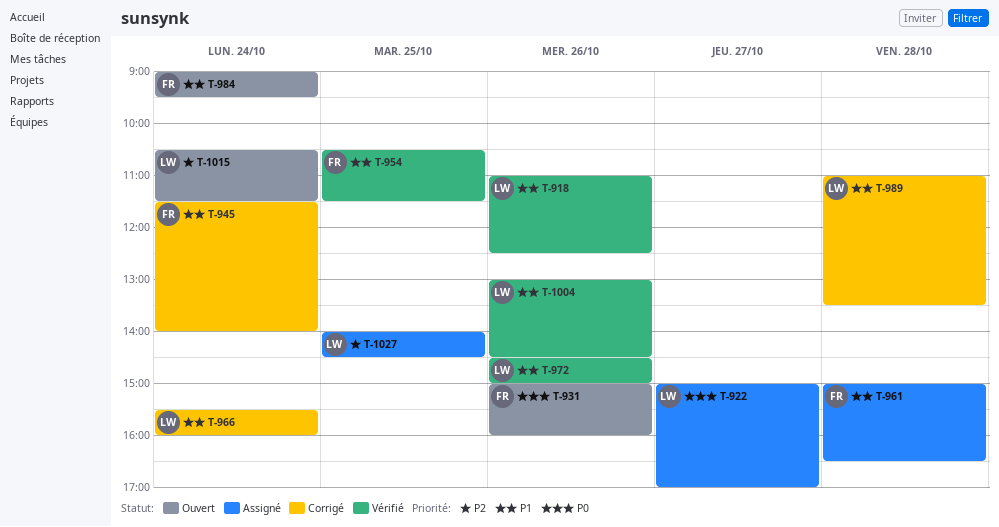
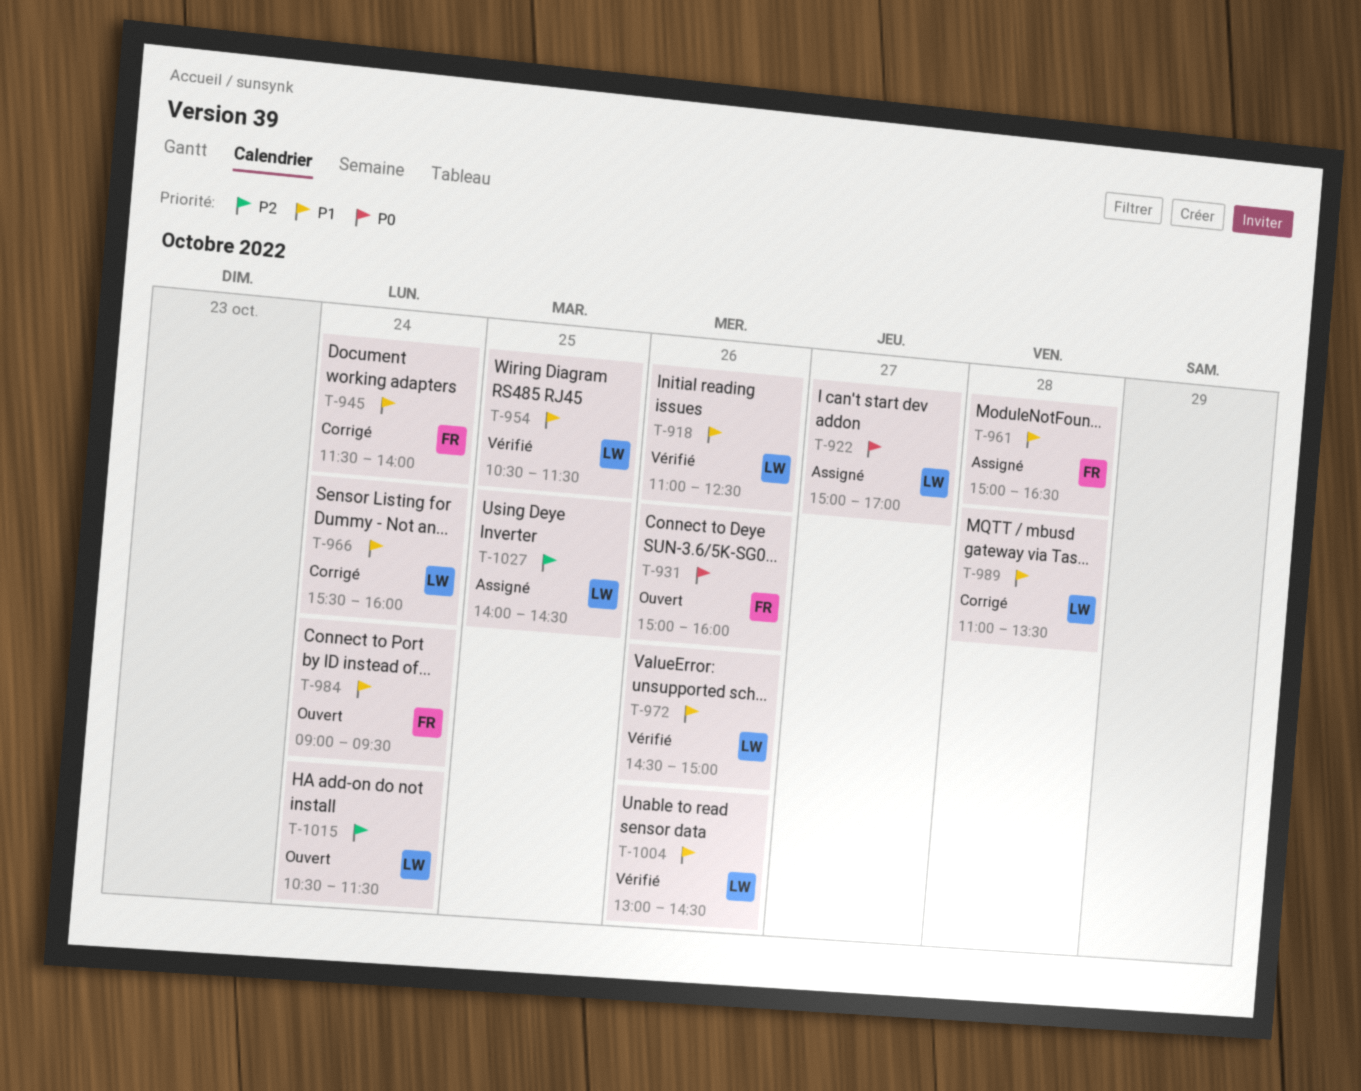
T-954, owner: FR -> LW

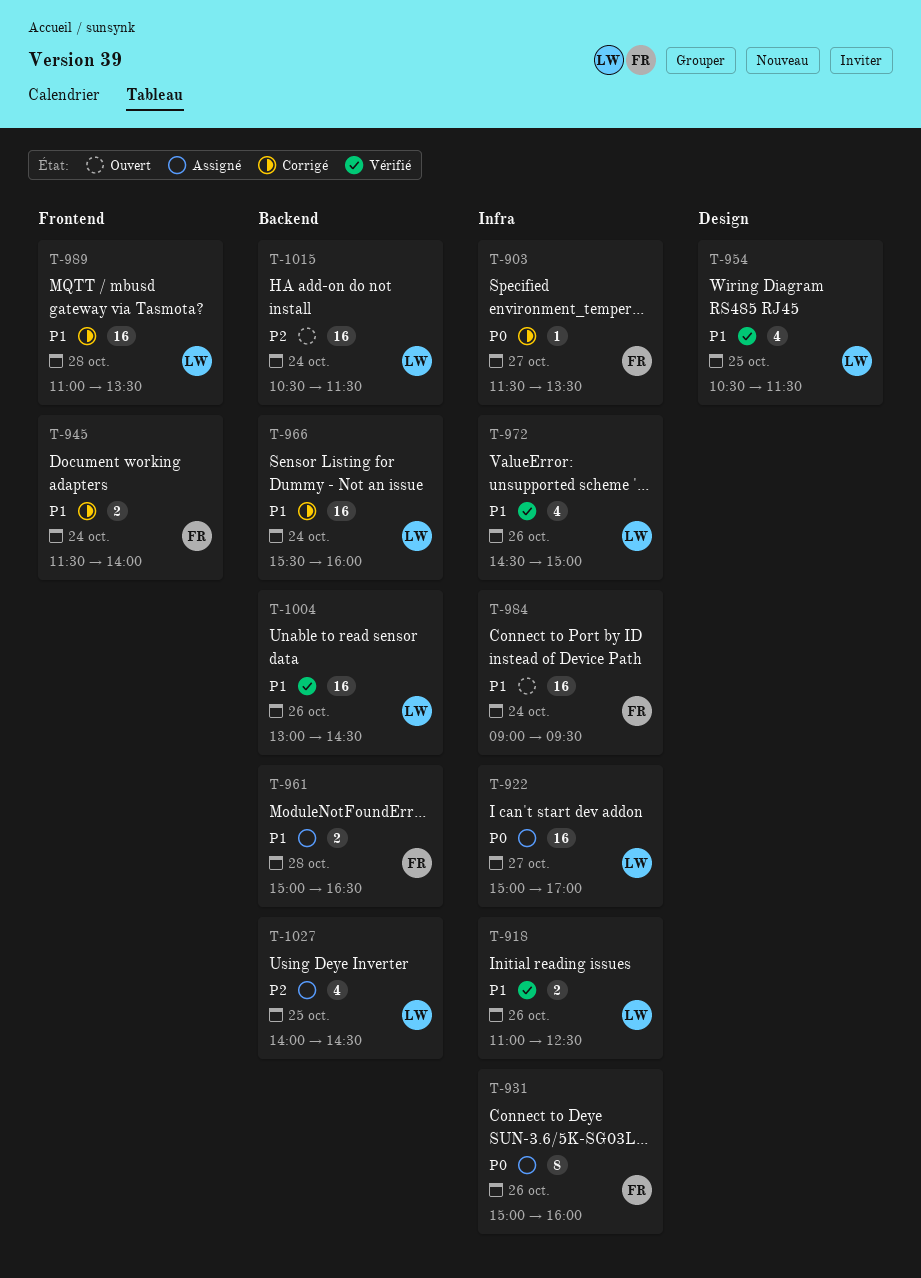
T-903: none -> present
T-931, status: Ouvert -> Assigné

